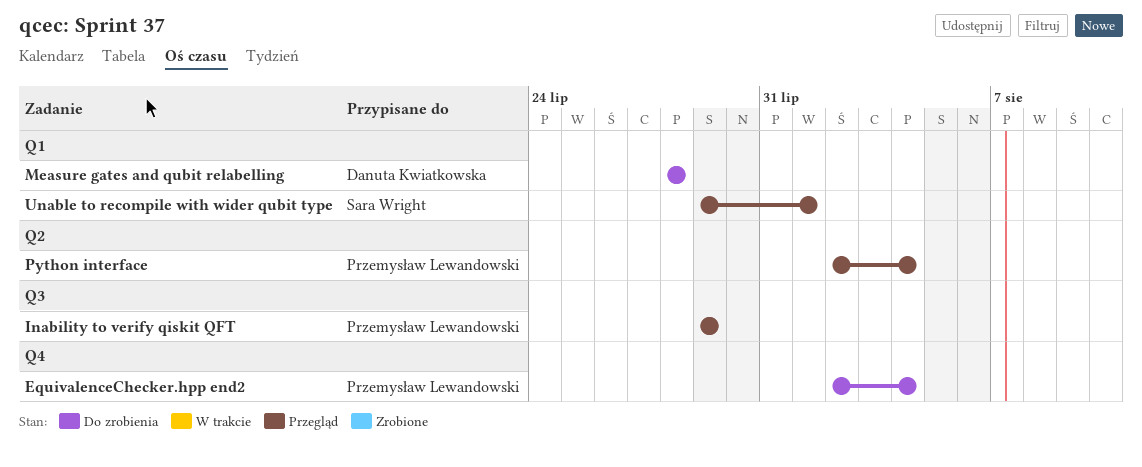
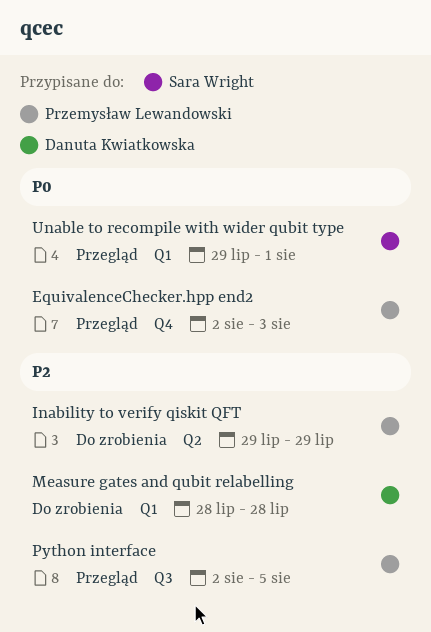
EquivalenceChecker.hpp end2, status: Do zrobienia -> Przegląd
EquivalenceChecker.hpp end2, due: Aug 4 -> Aug 3
Inability to verify qiskit QFT, status: Przegląd -> Do zrobienia
Inability to verify qiskit QFT, label: Q3 -> Q2
Python interface, label: Q2 -> Q3
Python interface, due: Aug 4 -> Aug 5

